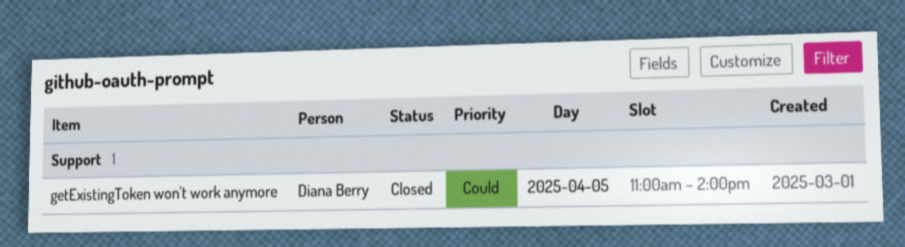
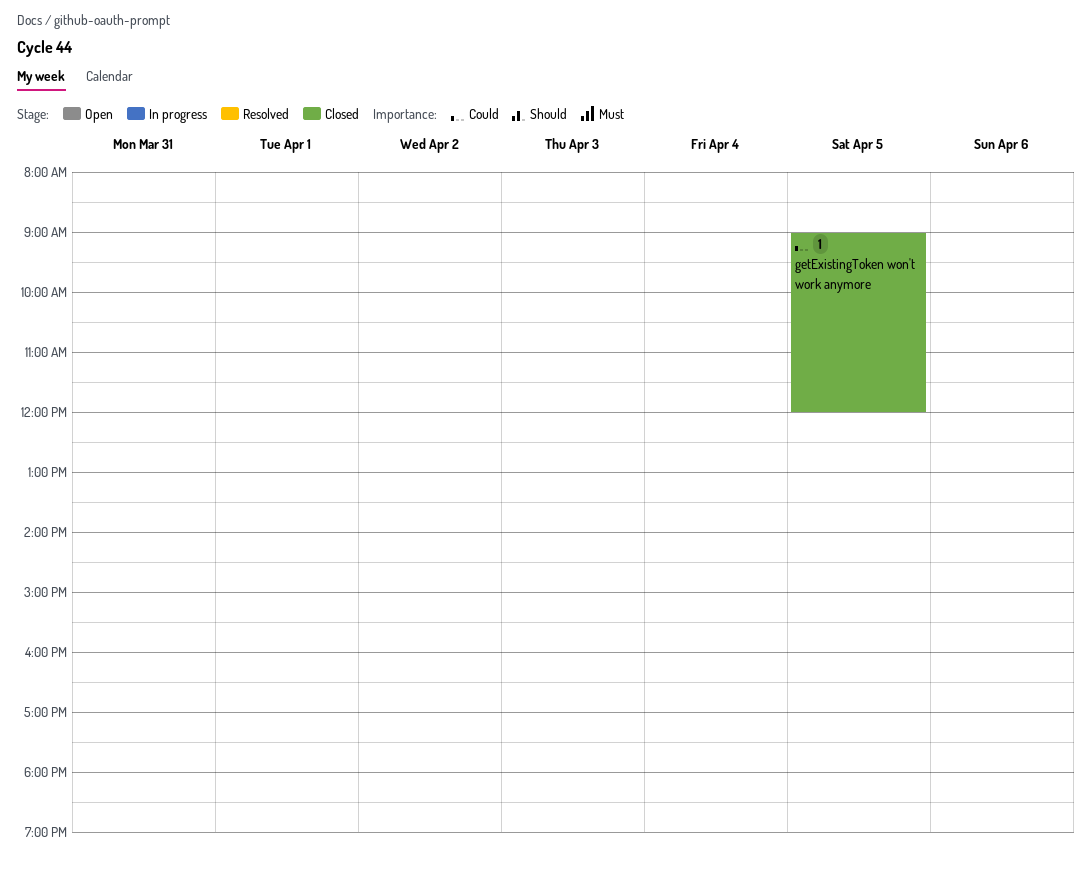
getExistingToken won't work anymore, begins: 11:00 -> 09:00
getExistingToken won't work anymore, ends: 14:00 -> 12:00

